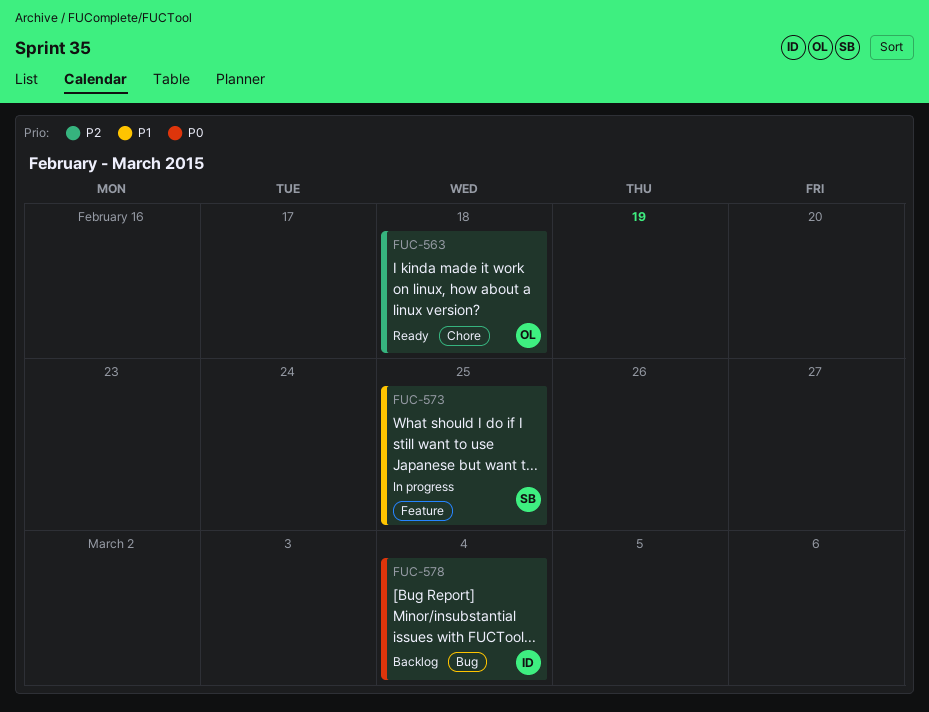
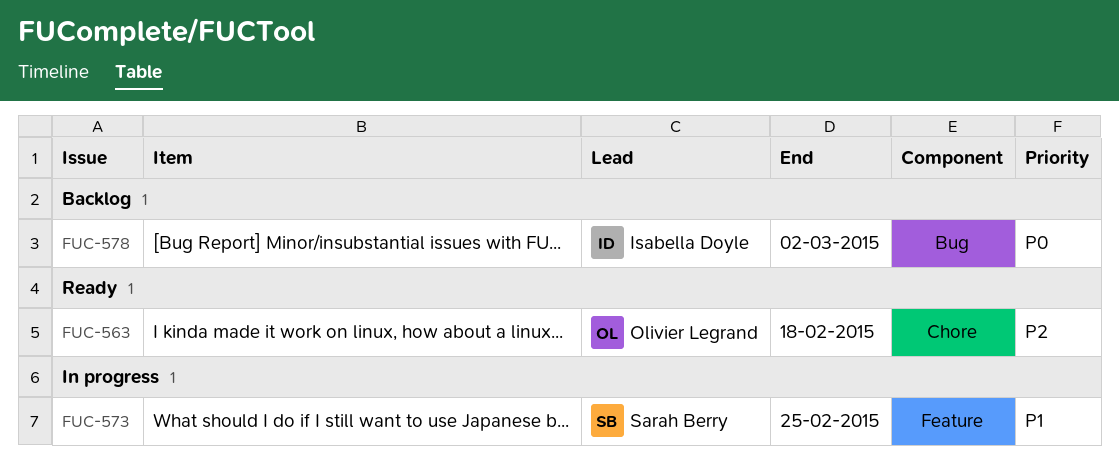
FUC-578, due: Mar 4 -> Mar 2

